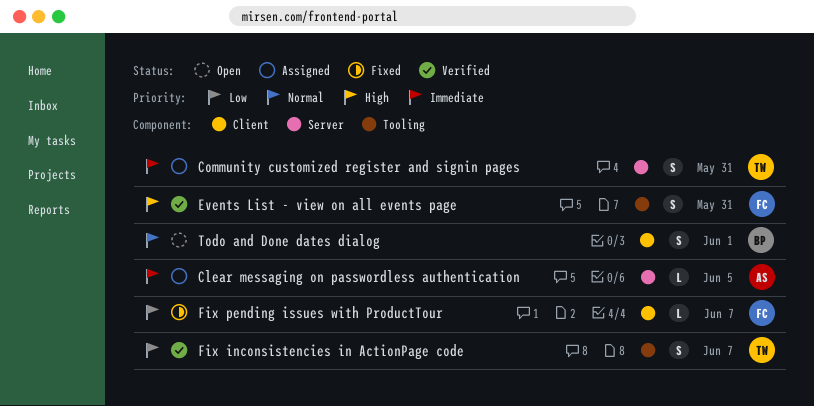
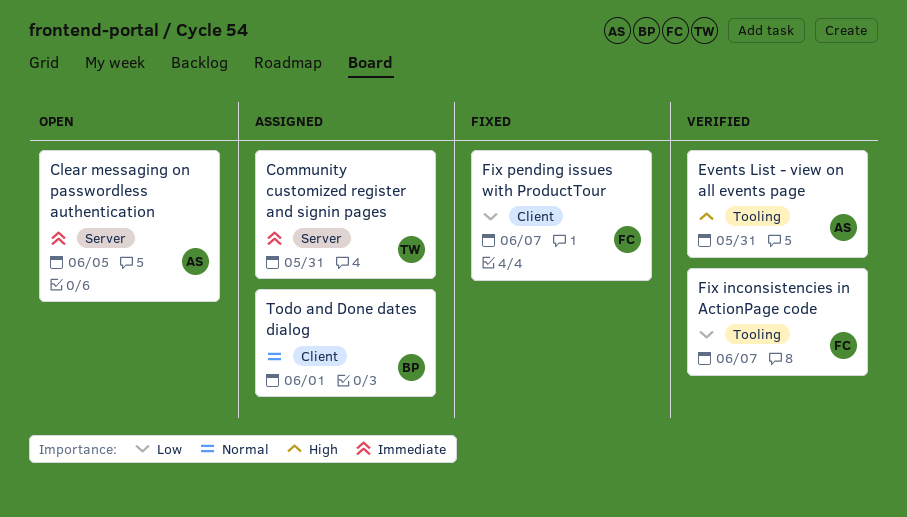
Clear messaging on passwordless authentication, status: Assigned -> Open
Events List - view on all events page, owner: FC -> AS
Fix inconsistencies in ActionPage code, owner: TW -> FC
Todo and Done dates dialog, status: Open -> Assigned

